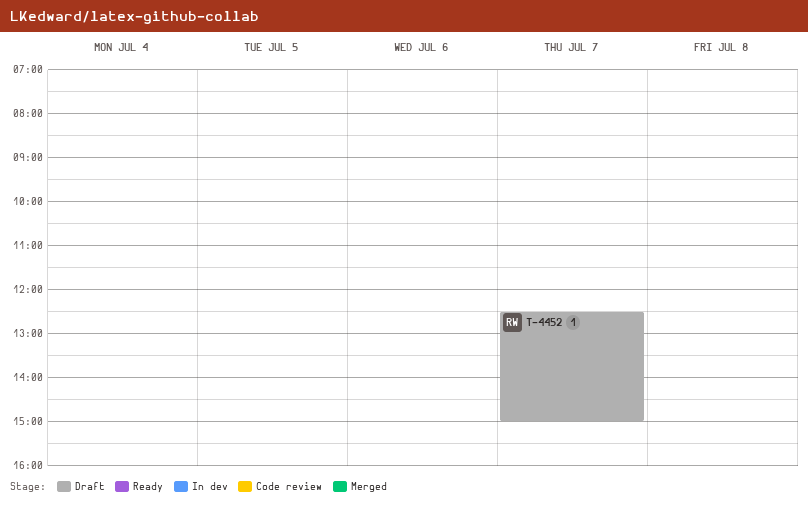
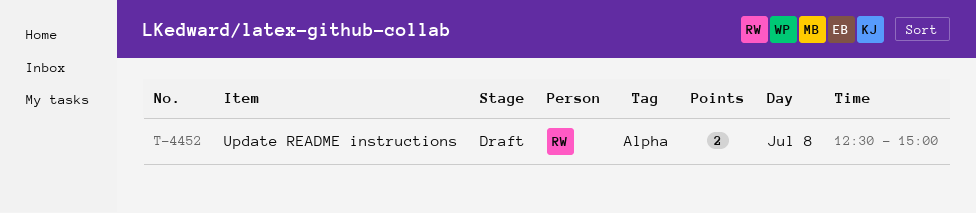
T-4452, estimate: 1 -> 2
T-4452, day: Jul 7 -> Jul 8

